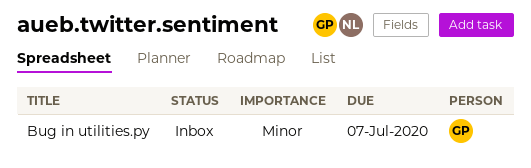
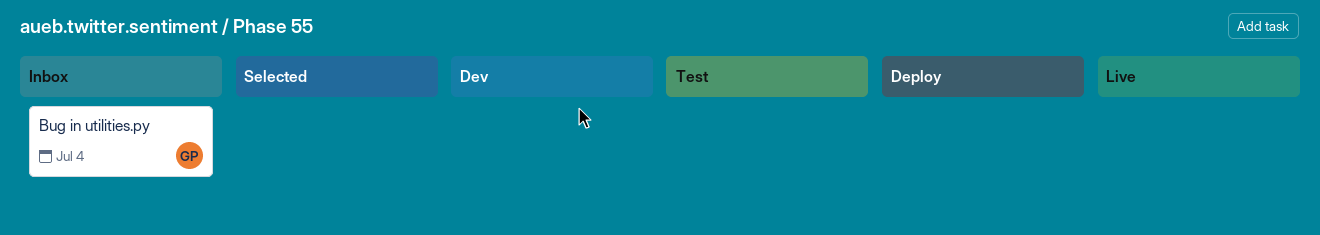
Bug in utilities.py, due: Jul 7 -> Jul 4

